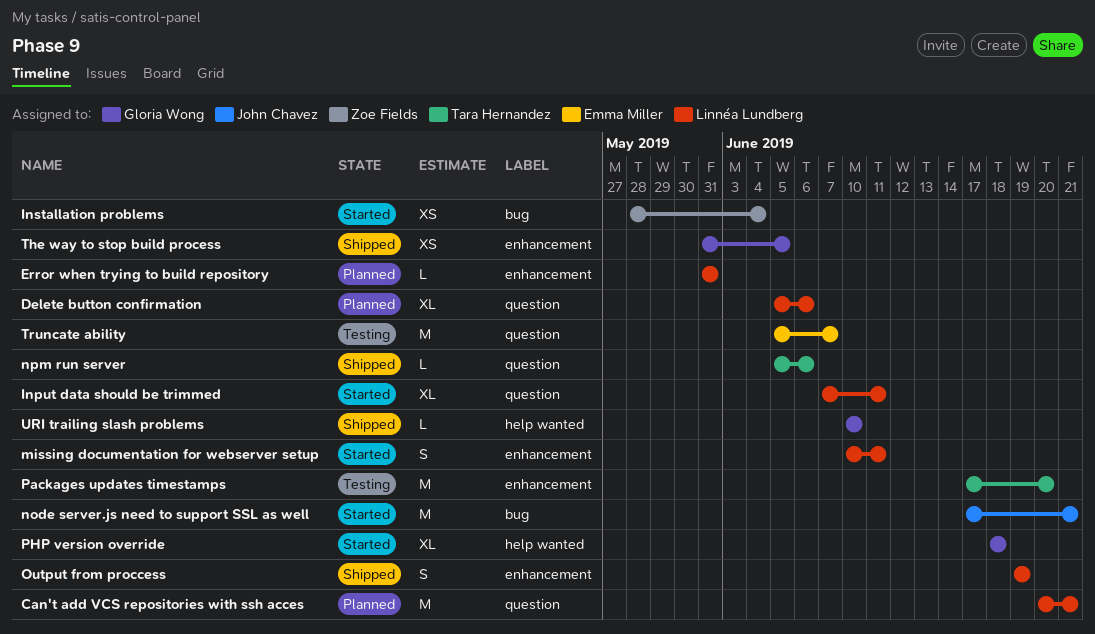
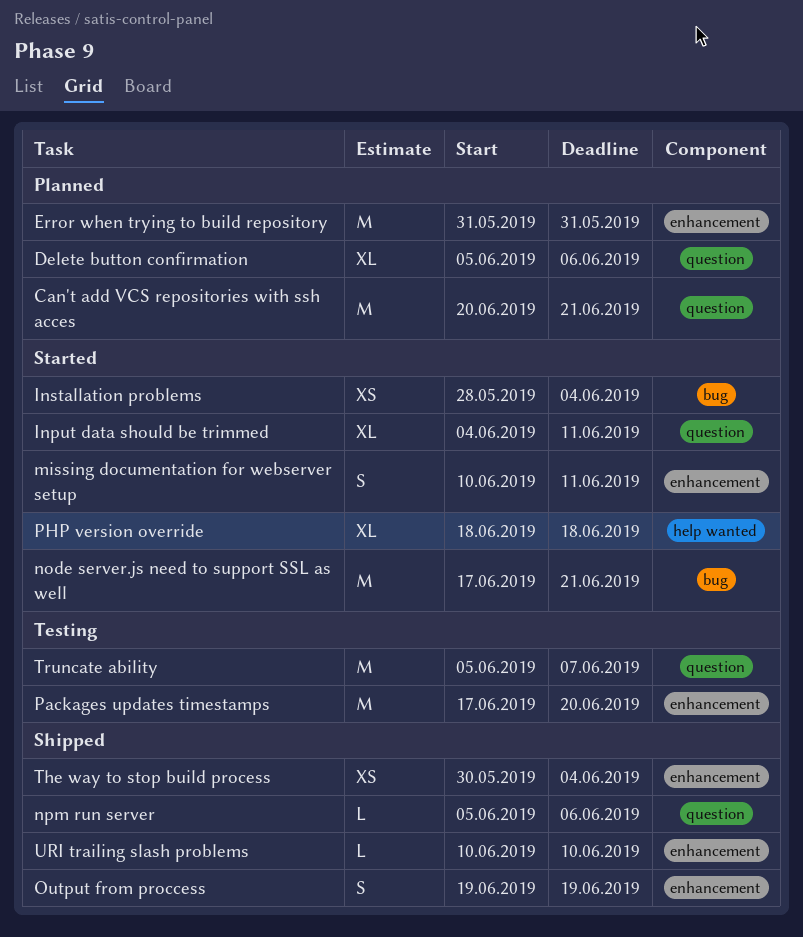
Error when trying to build repository, estimate: L -> M
Input data should be trimmed, start: Jun 7 -> Jun 4
The way to stop build process, start: May 31 -> May 30
The way to stop build process, due: Jun 5 -> Jun 4
URI trailing slash problems, label: help wanted -> enhancement

